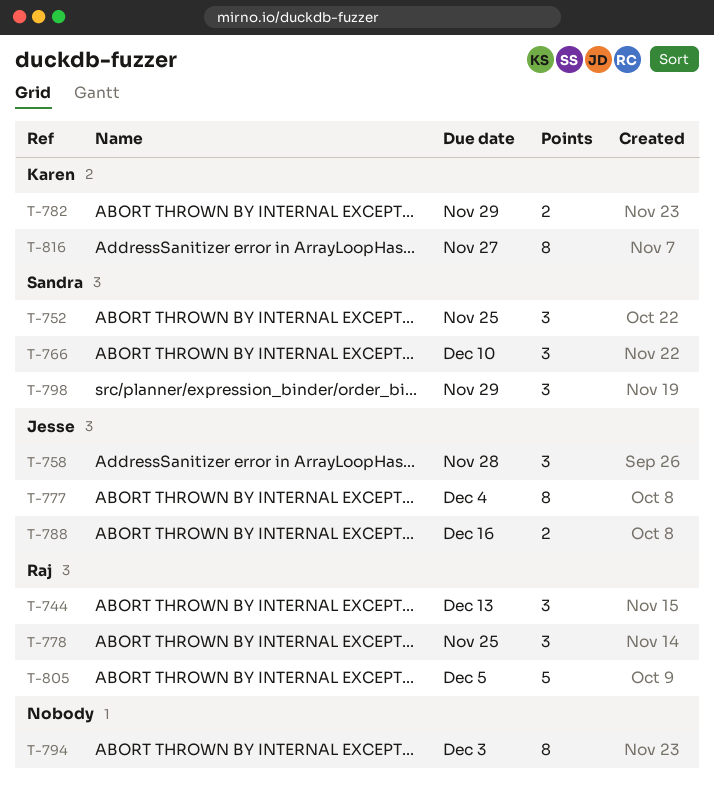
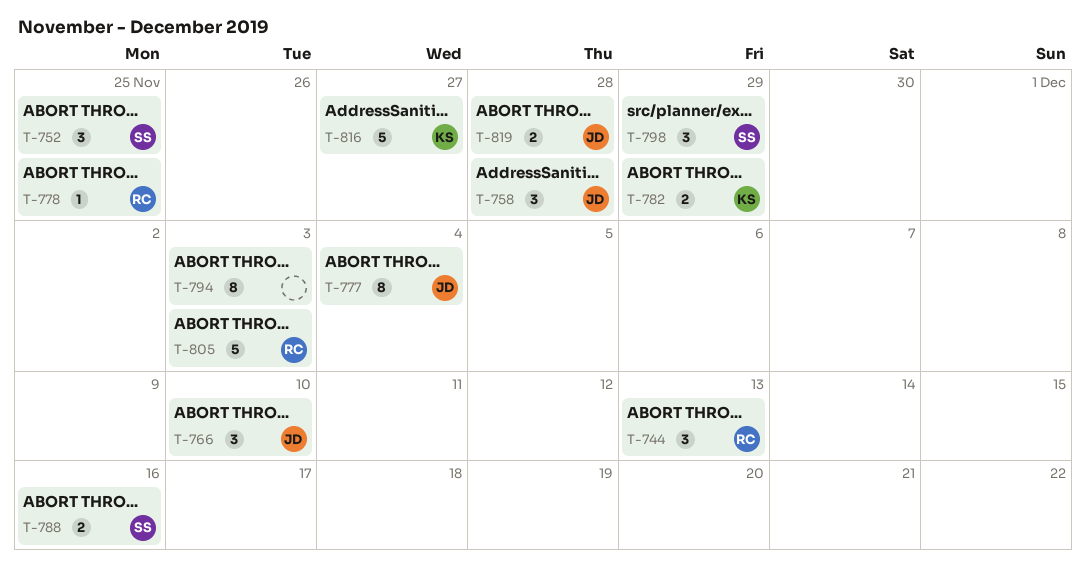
T-766, owner: Sandra -> Jesse
T-778, estimate: 3 -> 1
T-788, owner: Jesse -> Sandra
T-805, due: Dec 5 -> Dec 3
T-816, estimate: 8 -> 5
T-819: none -> present

